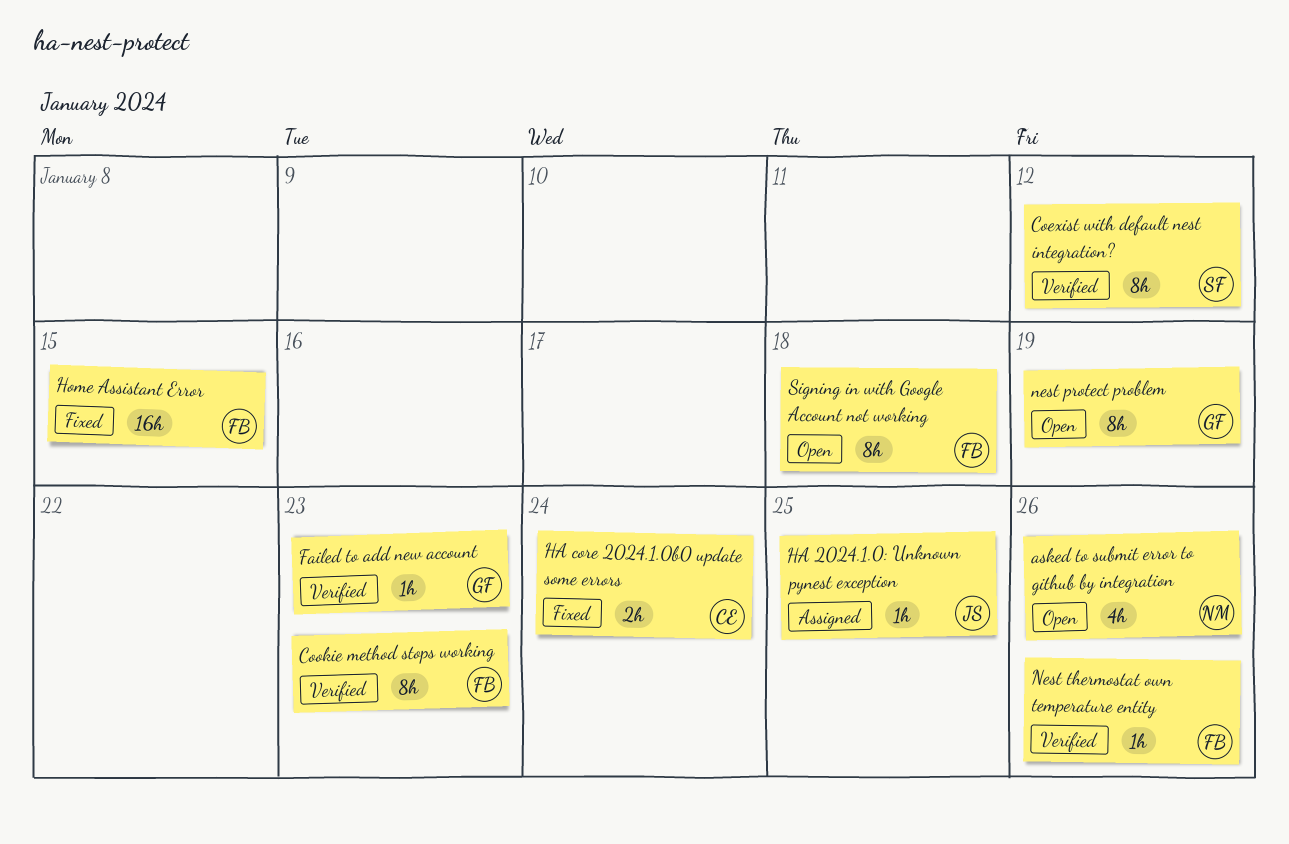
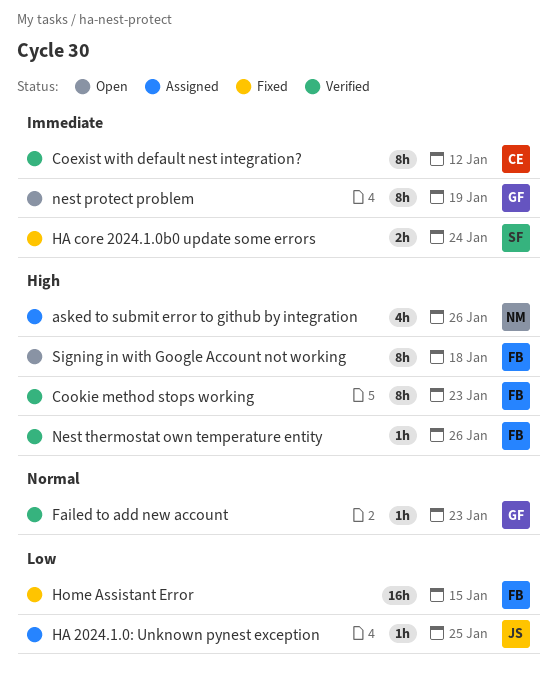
asked to submit error to github by integration, status: Open -> Assigned
Coexist with default nest integration?, owner: SF -> CE
HA core 2024.1.0b0 update some errors, owner: CE -> SF

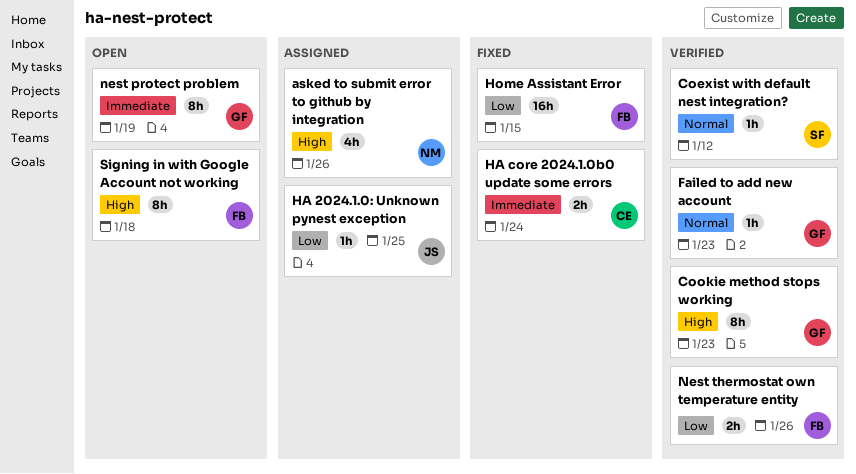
Coexist with default nest integration?, owner: CE -> SF
Coexist with default nest integration?, priority: Immediate -> Normal
Coexist with default nest integration?, estimate: 8h -> 1h
Cookie method stops working, owner: FB -> GF
HA core 2024.1.0b0 update some errors, owner: SF -> CE
Nest thermostat own temperature entity, priority: High -> Low
Nest thermostat own temperature entity, estimate: 1h -> 2h

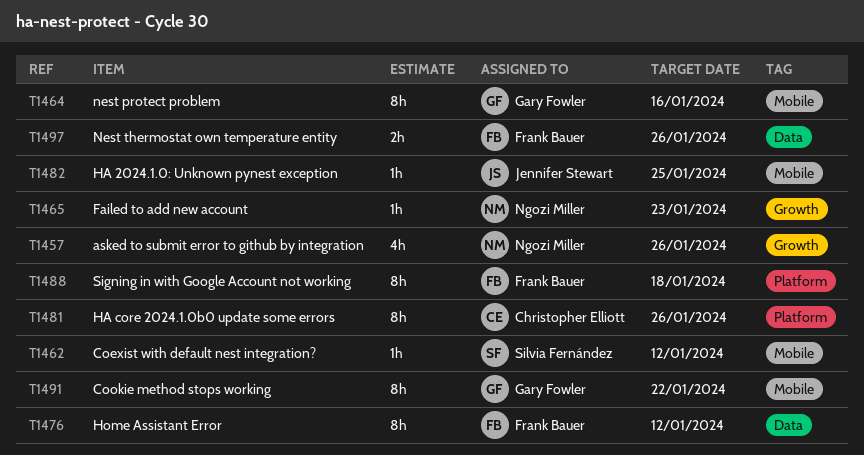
Cookie method stops working, due: Jan 23 -> Jan 22
Failed to add new account, owner: Gary Fowler -> Ngozi Miller
HA core 2024.1.0b0 update some errors, estimate: 2h -> 8h
HA core 2024.1.0b0 update some errors, due: Jan 24 -> Jan 26
Home Assistant Error, estimate: 16h -> 8h
Home Assistant Error, due: Jan 15 -> Jan 12
nest protect problem, due: Jan 19 -> Jan 16

